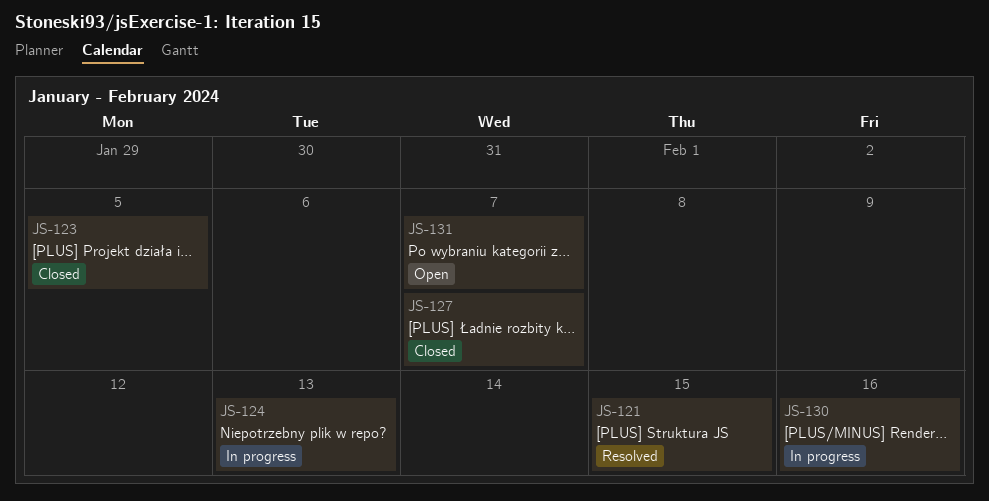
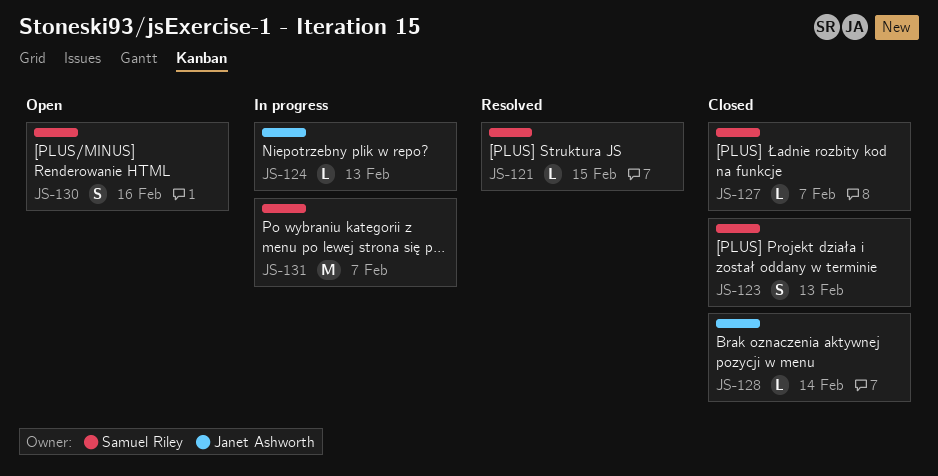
JS-123, due: Feb 5 -> Feb 13
JS-128: none -> present
JS-130, status: In progress -> Open
JS-131, status: Open -> In progress

